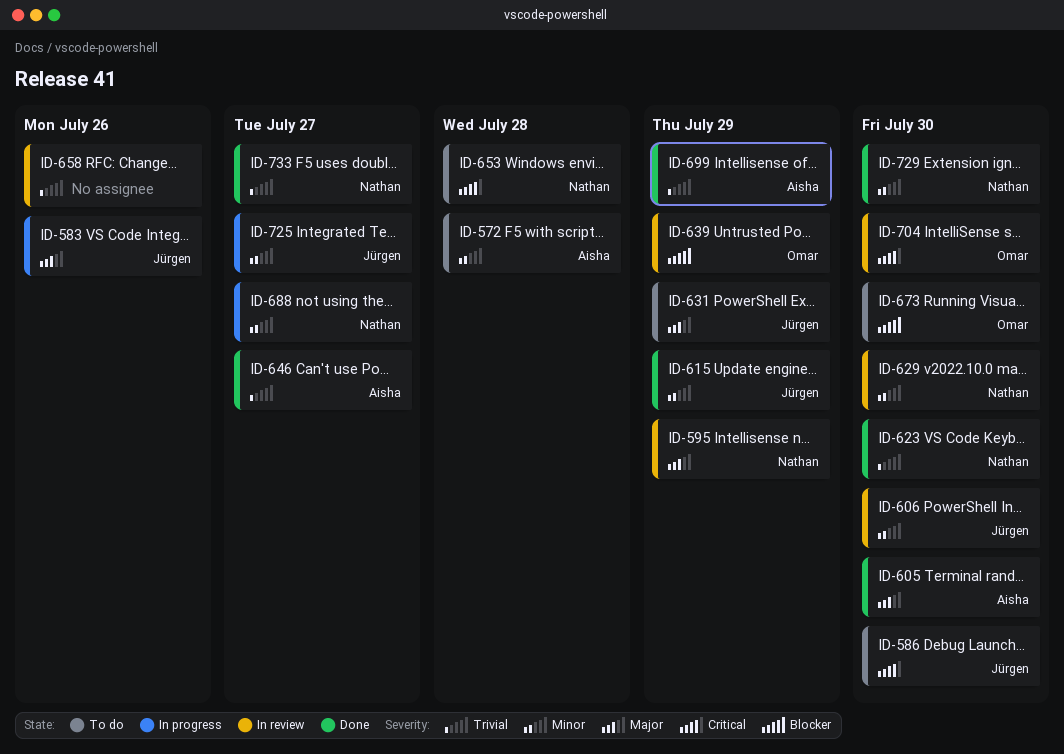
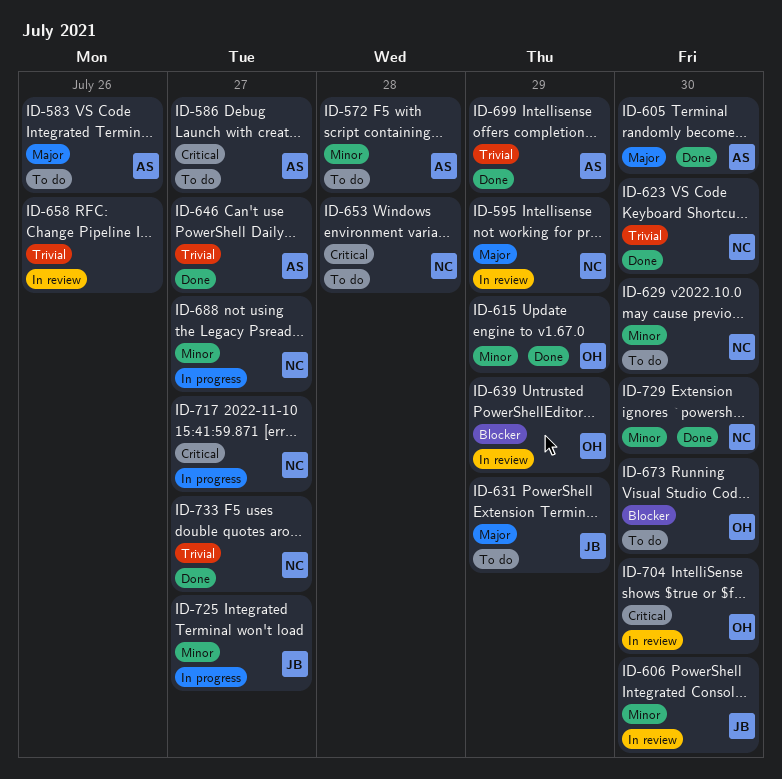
ID-583, status: In progress -> To do
ID-583, owner: Jürgen -> Aisha
ID-586, owner: Jürgen -> Aisha
ID-586, due: Jul 30 -> Jul 27
ID-615, owner: Jürgen -> Omar
ID-629, status: In review -> To do
ID-717: none -> present

